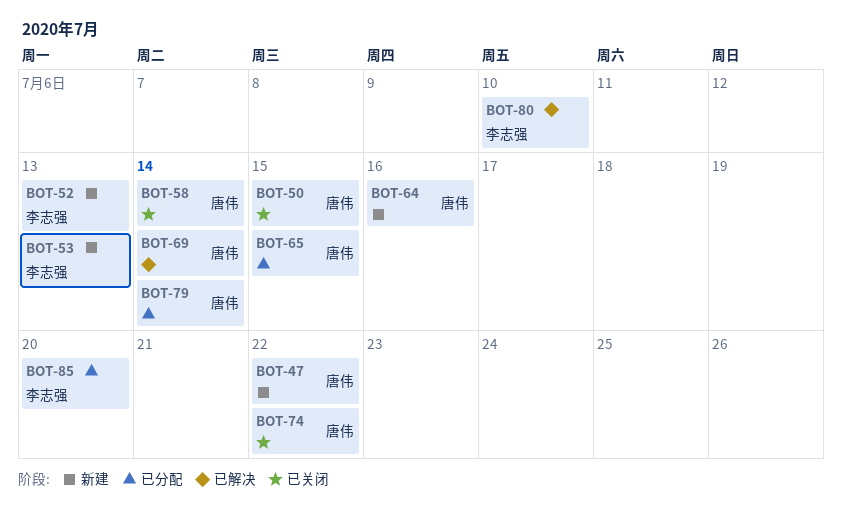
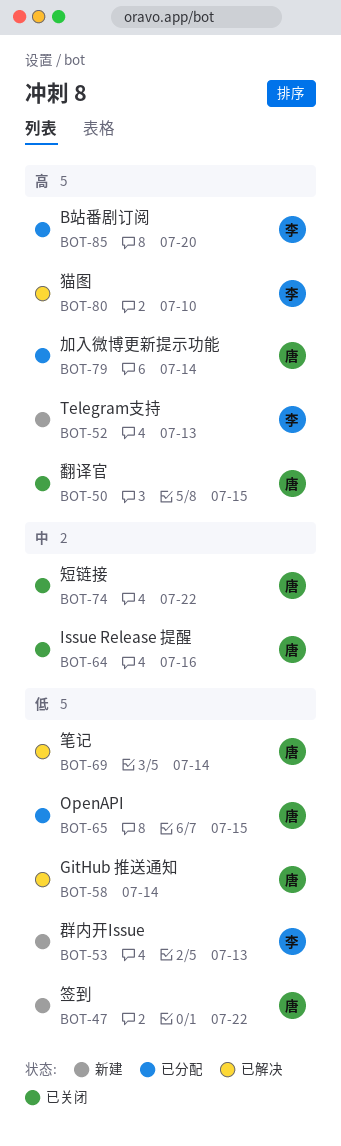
BOT-58, status: 已关闭 -> 已解决
BOT-64, status: 新建 -> 已关闭

